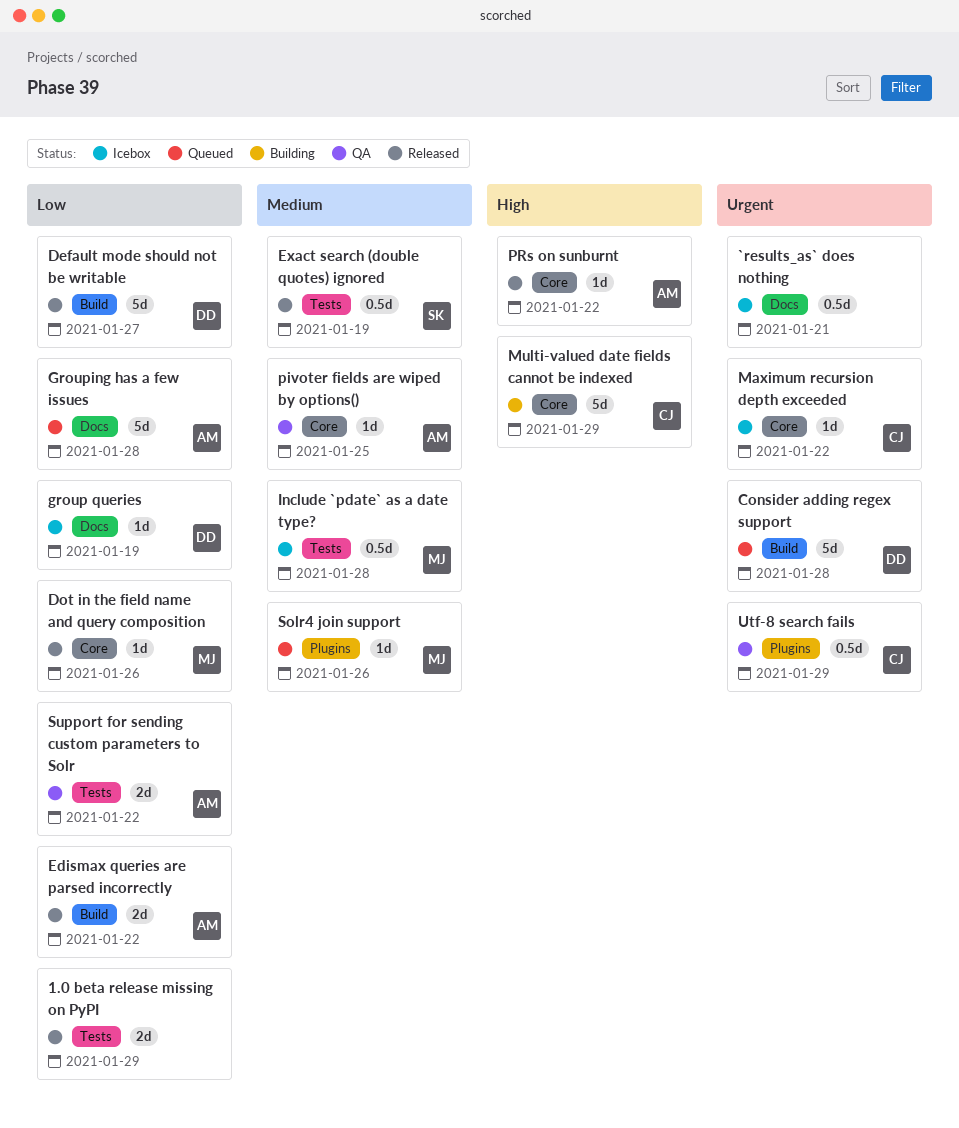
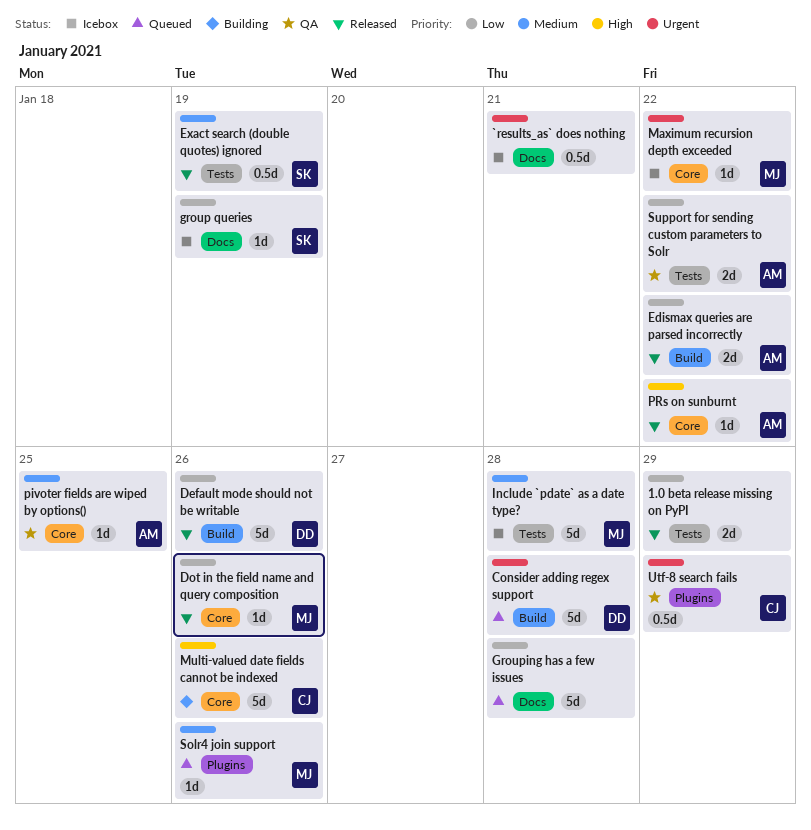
Default mode should not be writable, due: Jan 27 -> Jan 26
group queries, owner: DD -> SK
Grouping has a few issues, owner: AM -> none
Include `pdate` as a date type?, estimate: 0.5d -> 5d
Maximum recursion depth exceeded, owner: CJ -> MJ
Multi-valued date fields cannot be indexed, due: Jan 29 -> Jan 26

